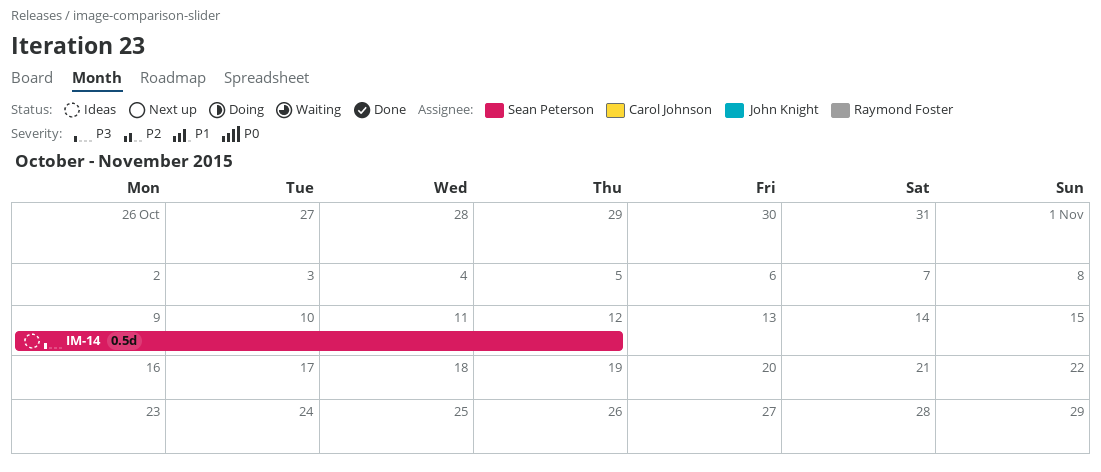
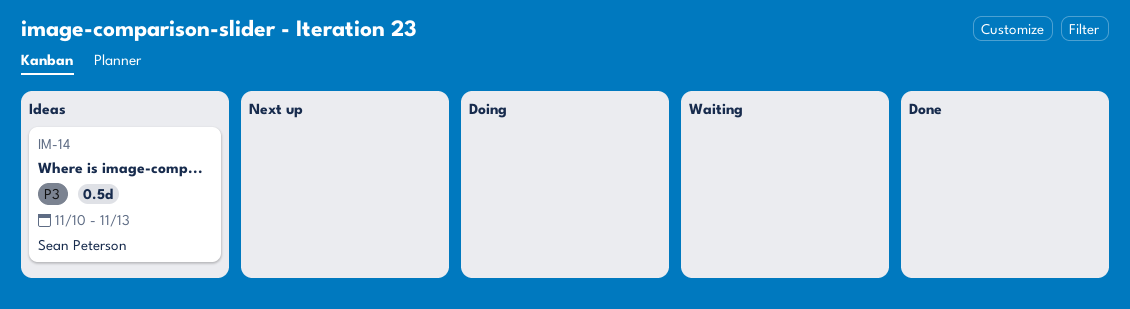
IM-14, start: Nov 9 -> Nov 10
IM-14, due: Nov 12 -> Nov 13

